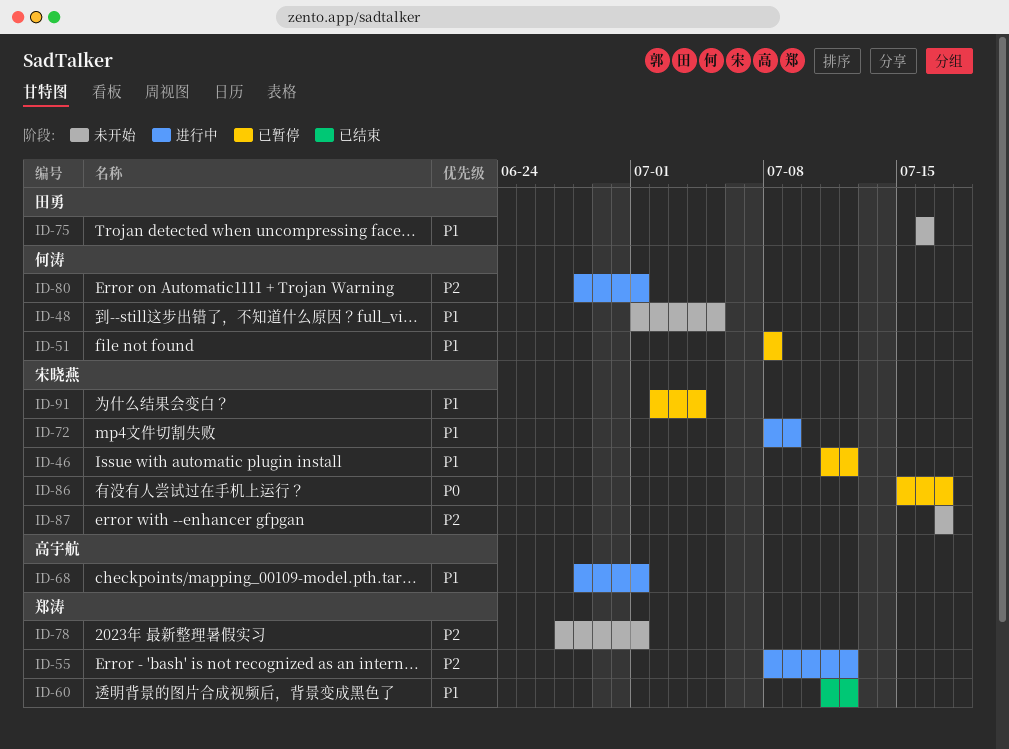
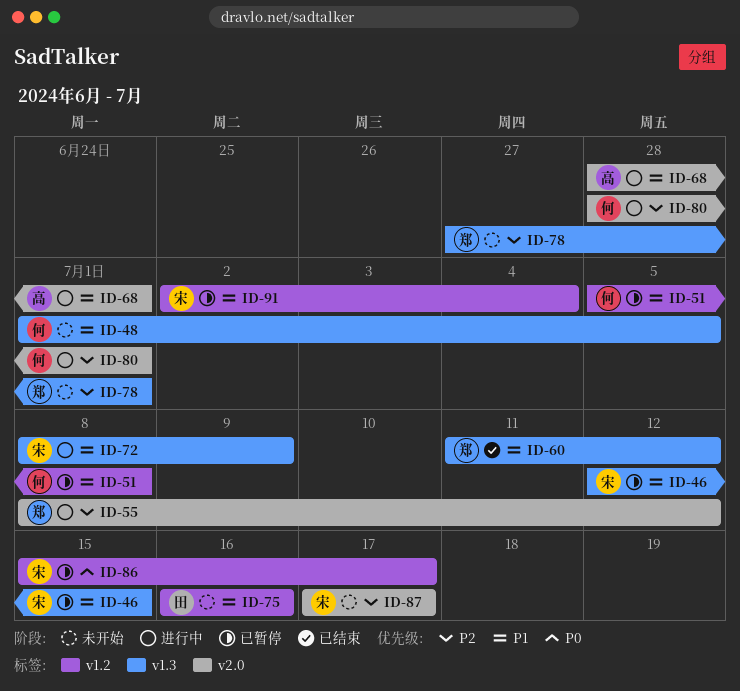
ID-46, start: Jul 11 -> Jul 12
ID-46, due: Jul 12 -> Jul 15
ID-51, start: Jul 8 -> Jul 5

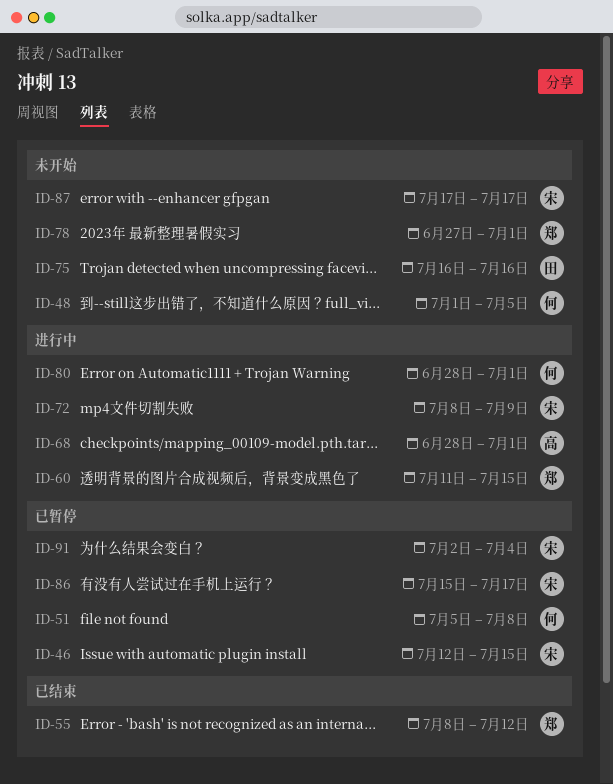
ID-55, status: 进行中 -> 已结束
ID-60, status: 已结束 -> 进行中
ID-60, due: Jul 12 -> Jul 15

